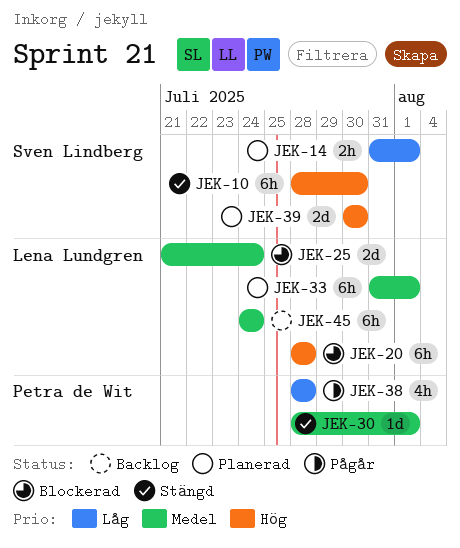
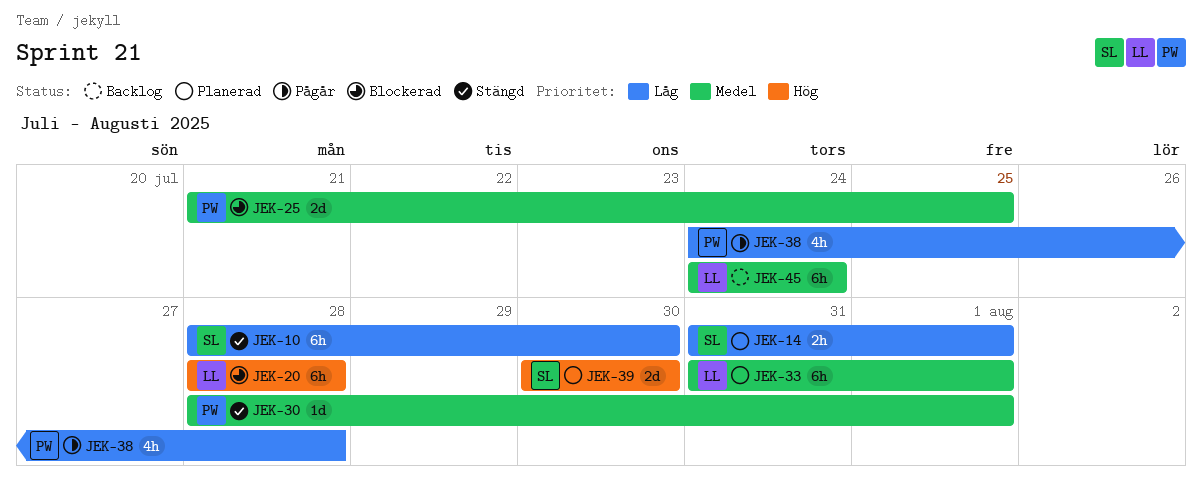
JEK-10, priority: Hög -> Låg
JEK-25, owner: Lena Lundgren -> Petra de Wit
JEK-25, due: Jul 24 -> Jul 25
JEK-38, start: Jul 28 -> Jul 24

